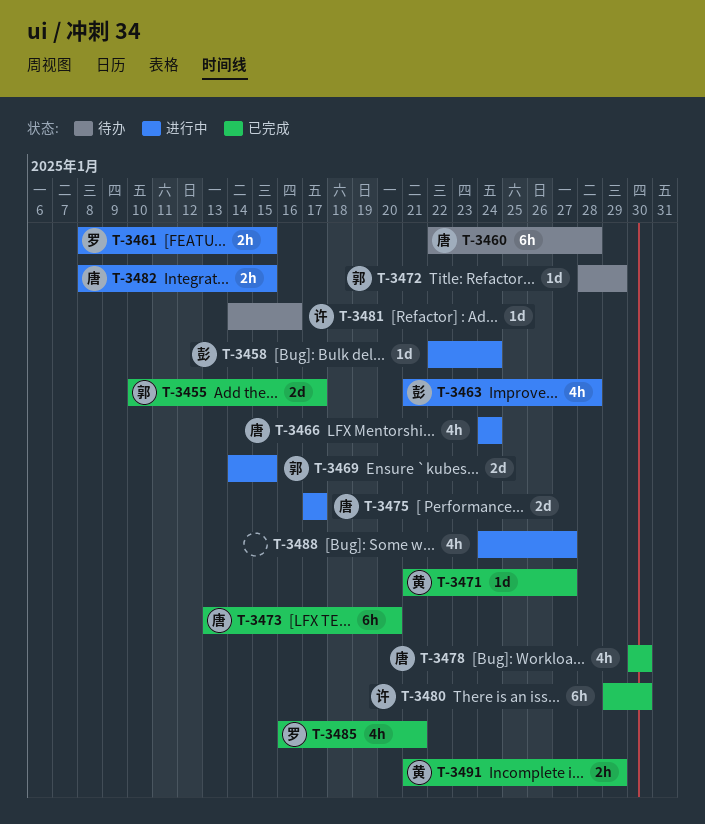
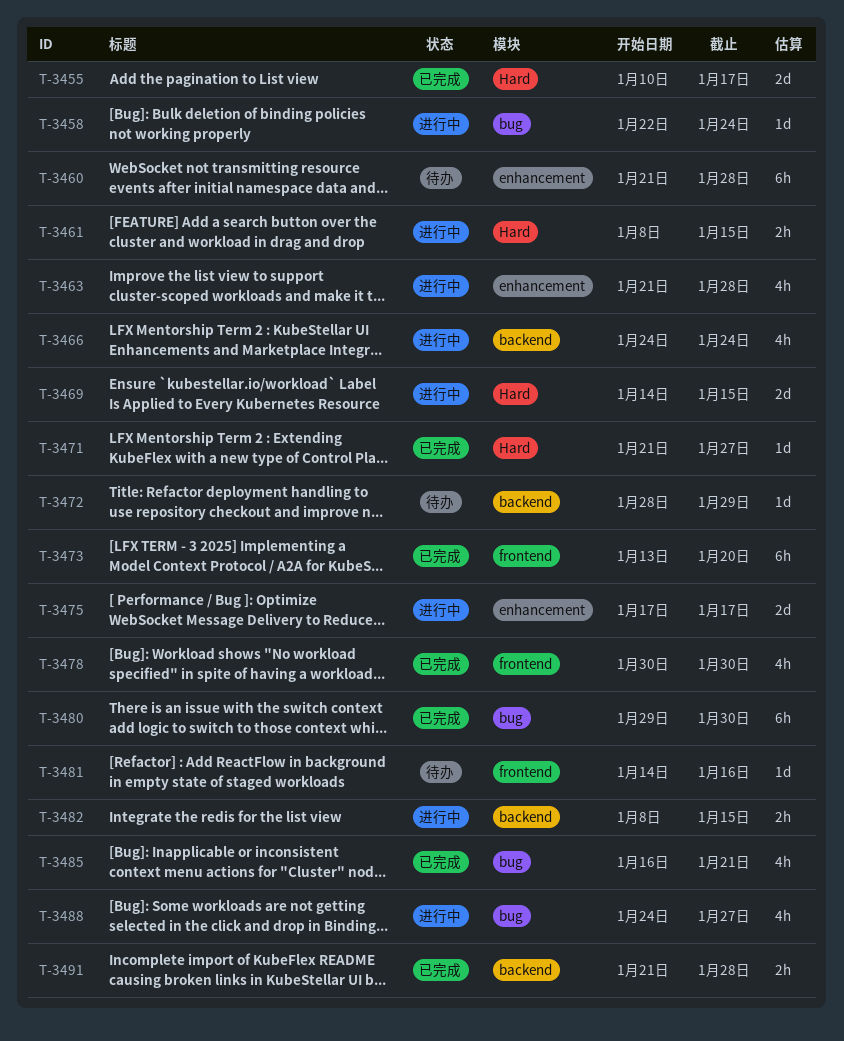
T-3460, start: Jan 22 -> Jan 21
T-3491, due: Jan 29 -> Jan 28

